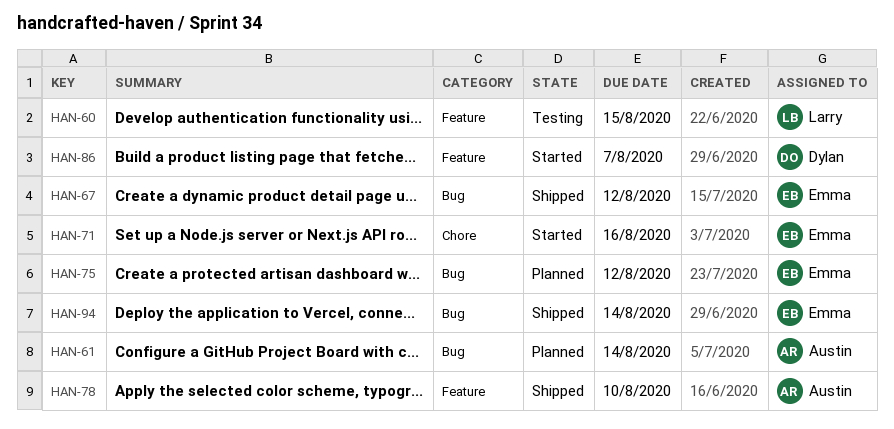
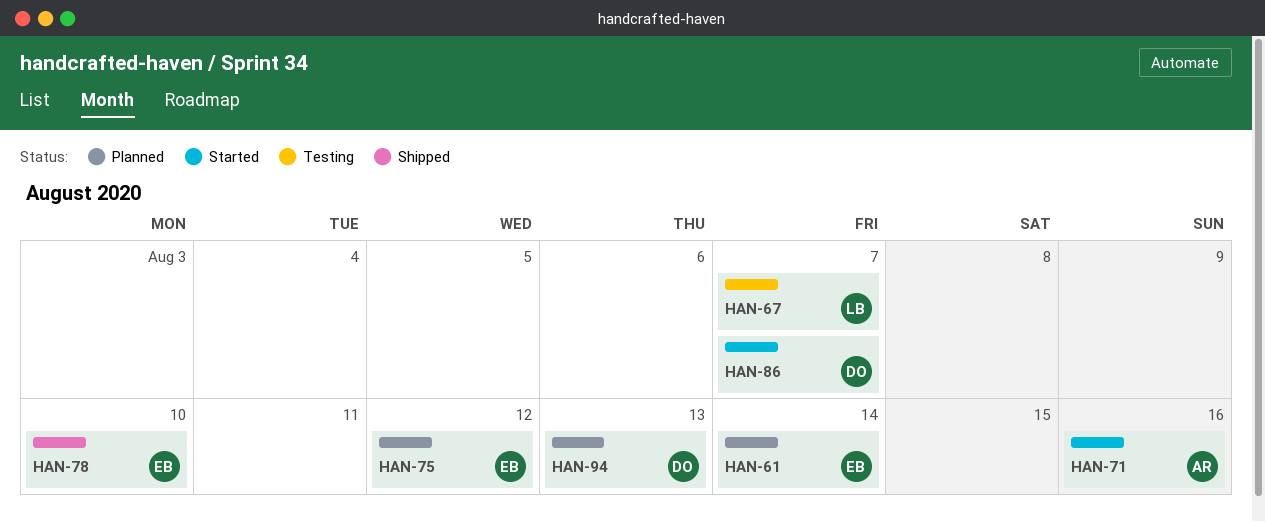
HAN-60: present -> none
HAN-61, owner: Austin -> Emma
HAN-67, status: Shipped -> Testing
HAN-67, owner: Emma -> Larry
HAN-67, due: Aug 12 -> Aug 7
HAN-71, owner: Emma -> Austin
HAN-78, owner: Austin -> Emma
HAN-94, status: Shipped -> Planned
HAN-94, owner: Emma -> Dylan
HAN-94, due: Aug 14 -> Aug 13

